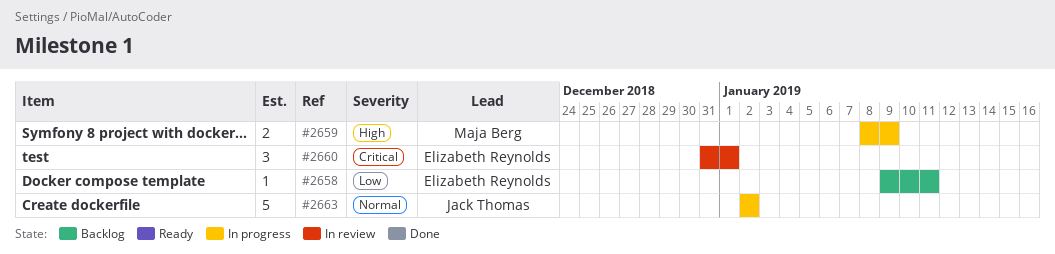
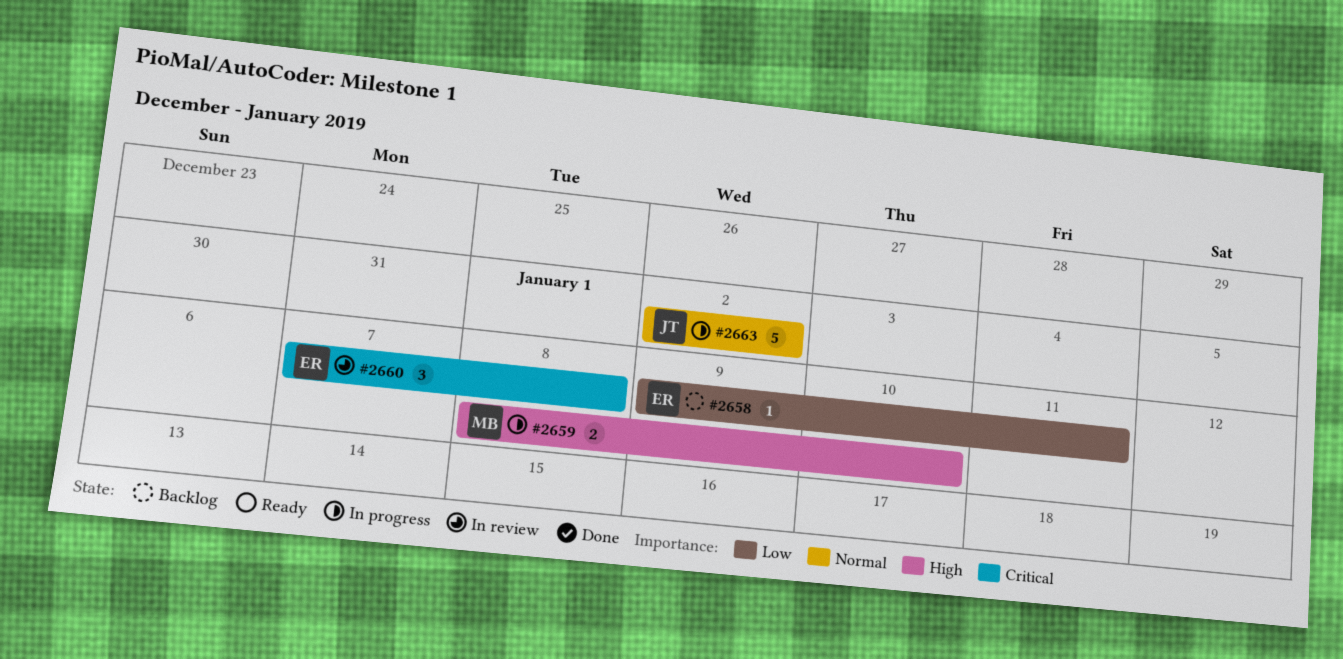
#2659, due: Jan 9 -> Jan 10
#2660, start: Dec 31 -> Jan 7
#2660, due: Jan 1 -> Jan 8

